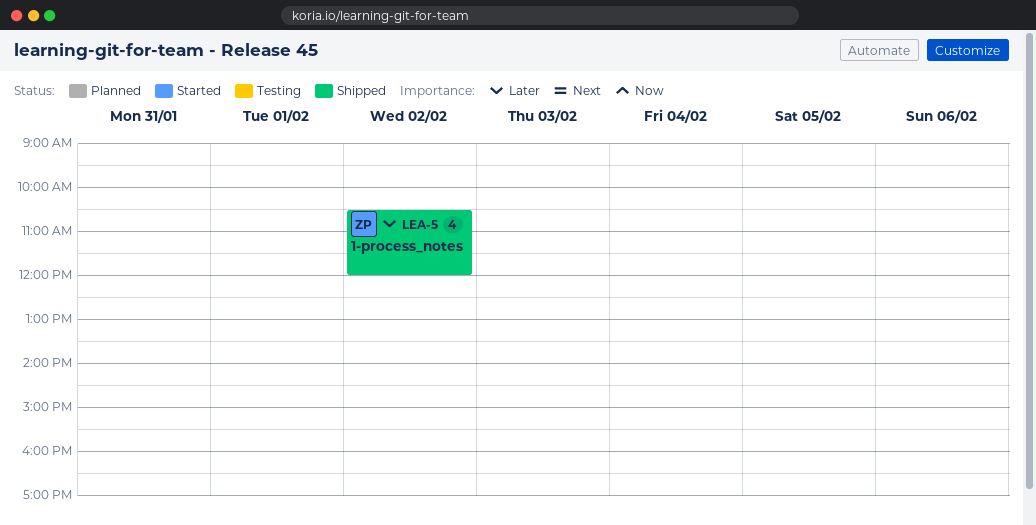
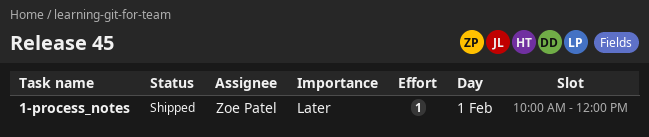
1-process_notes, estimate: 4 -> 1
1-process_notes, day: Feb 2 -> Feb 1
1-process_notes, begins: 10:30 -> 10:00

